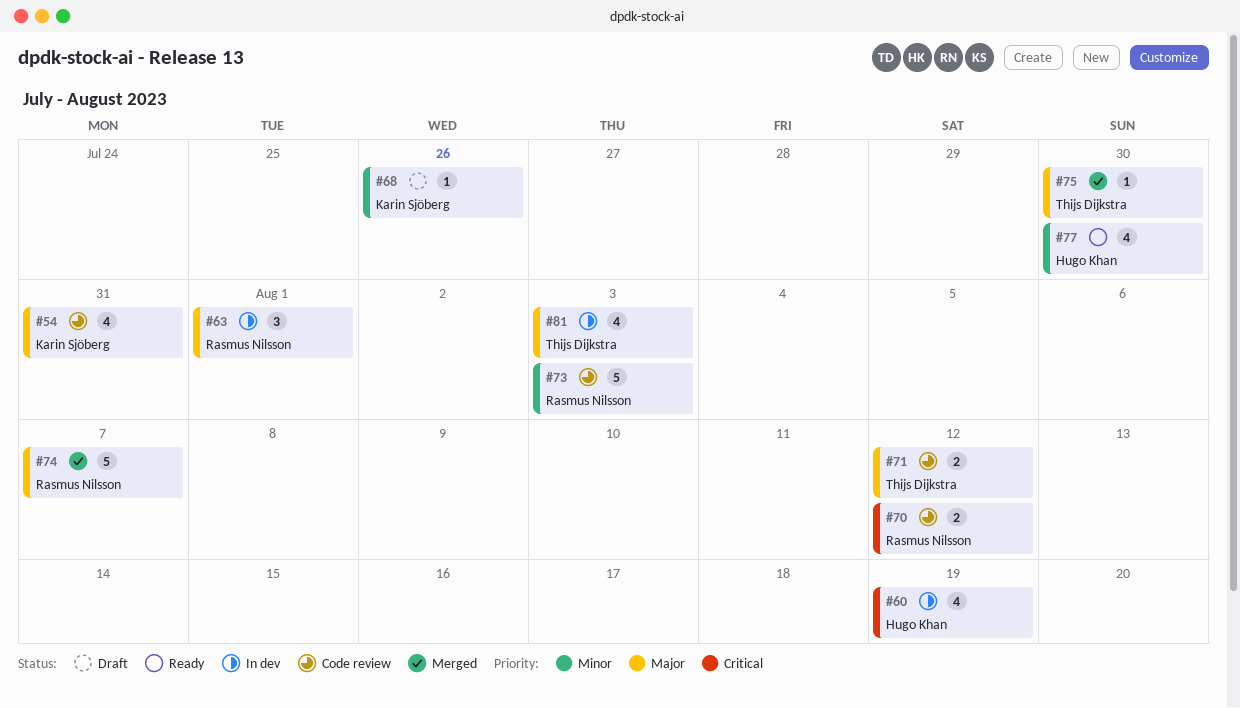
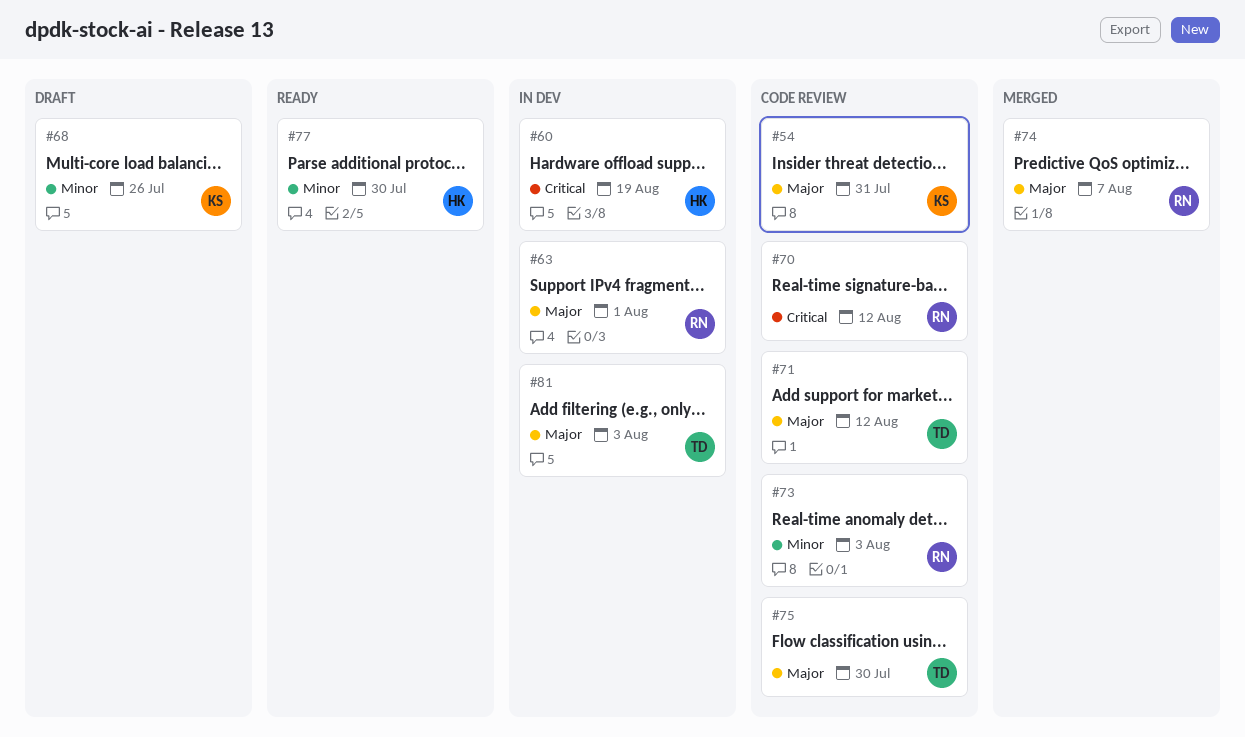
#75, status: Merged -> Code review

